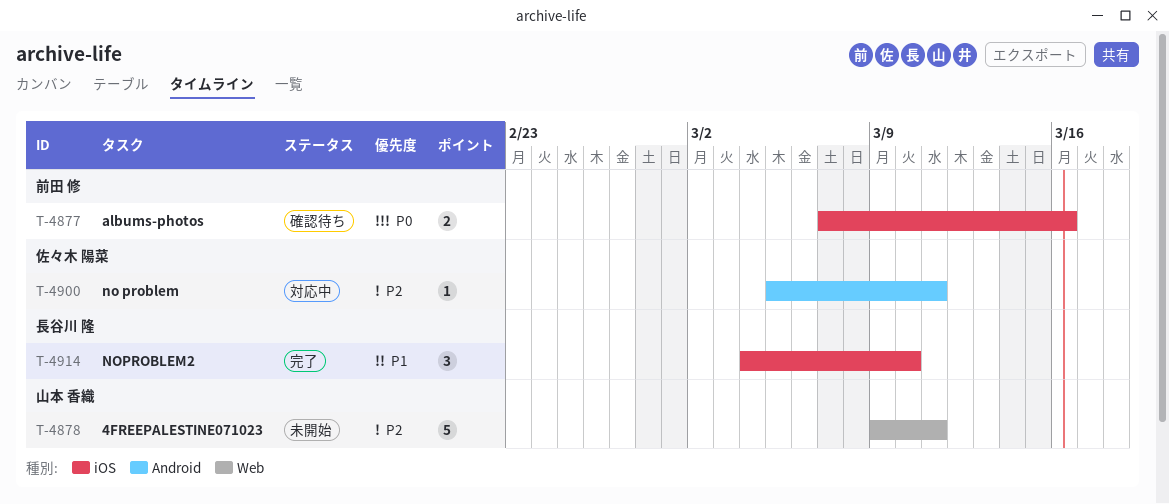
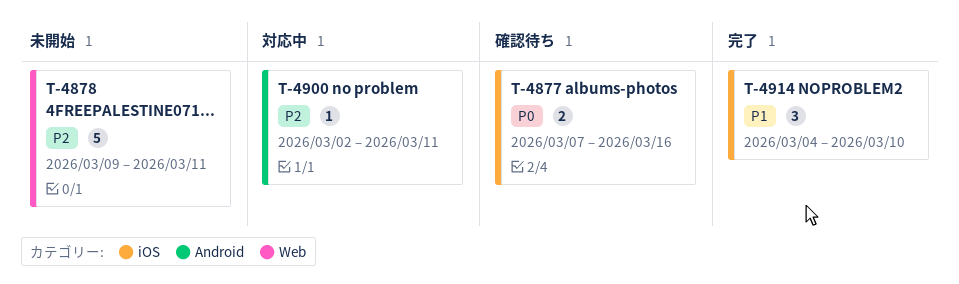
T-4900, start: Mar 5 -> Mar 2

